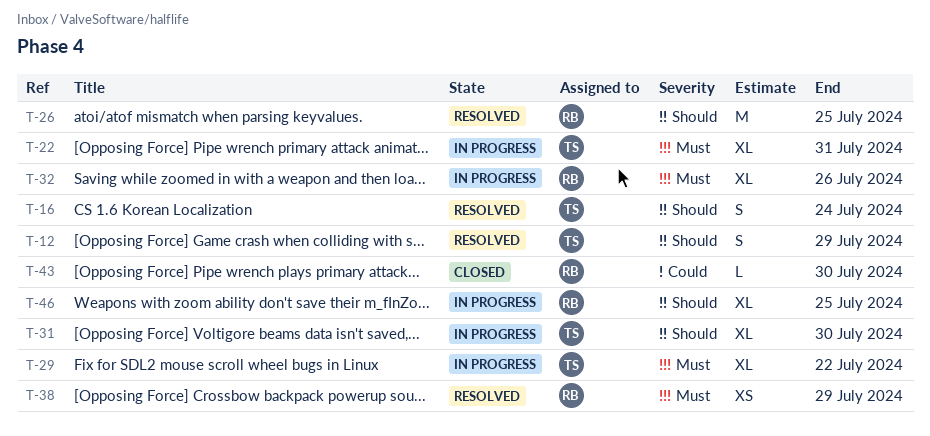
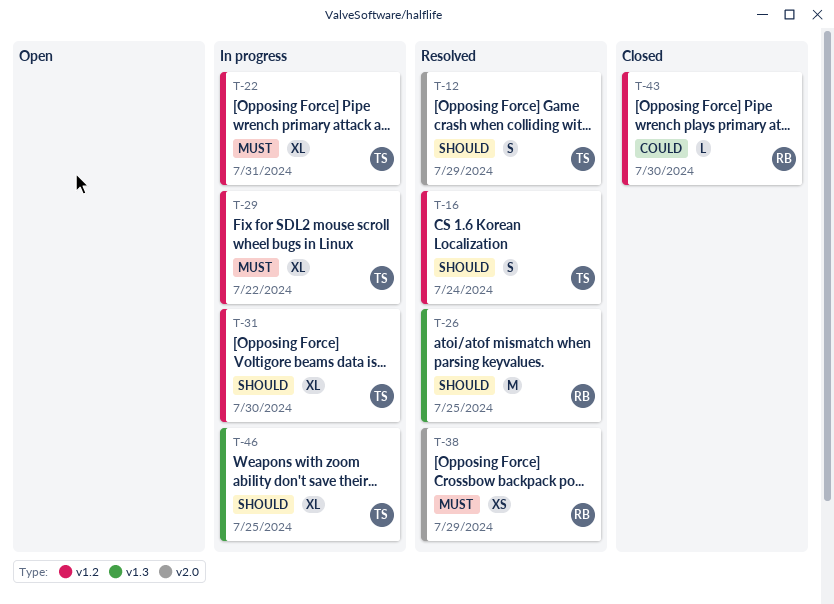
T-32: present -> none
T-46, owner: RB -> TS

